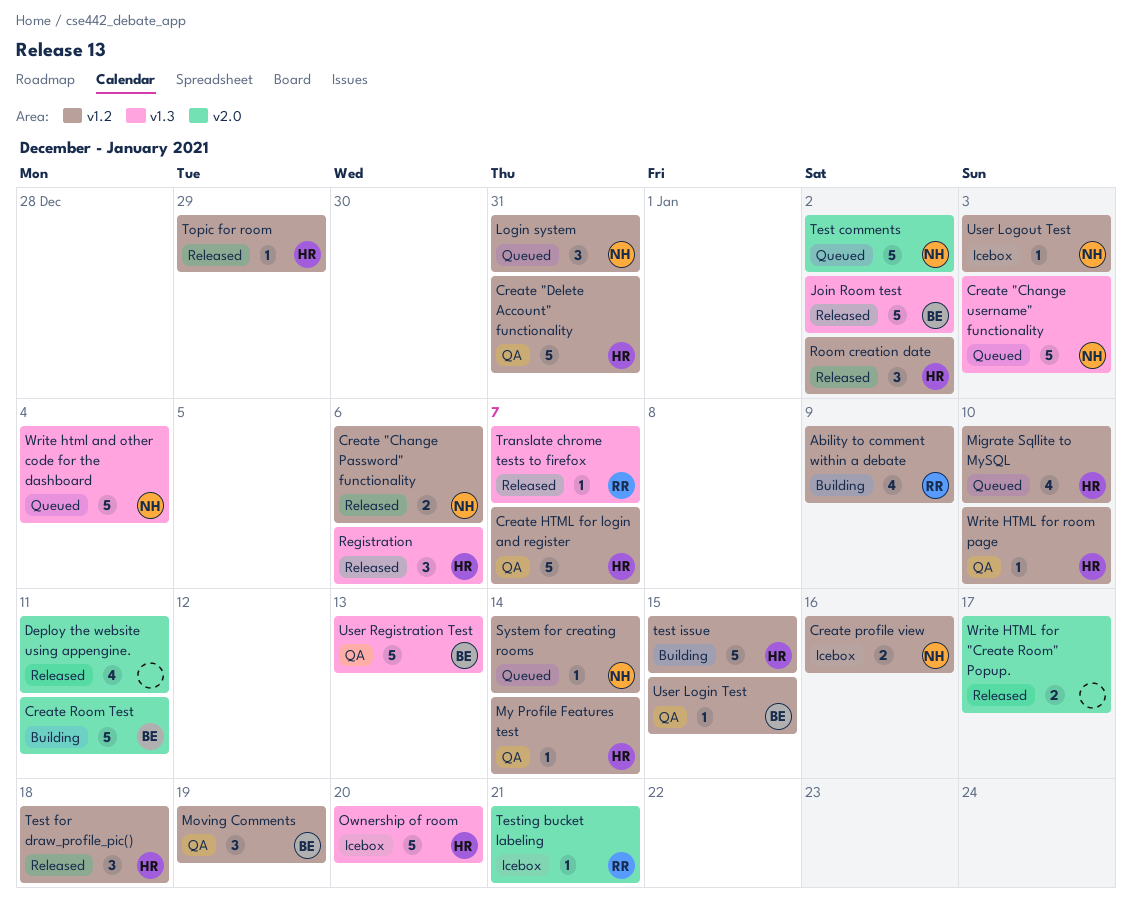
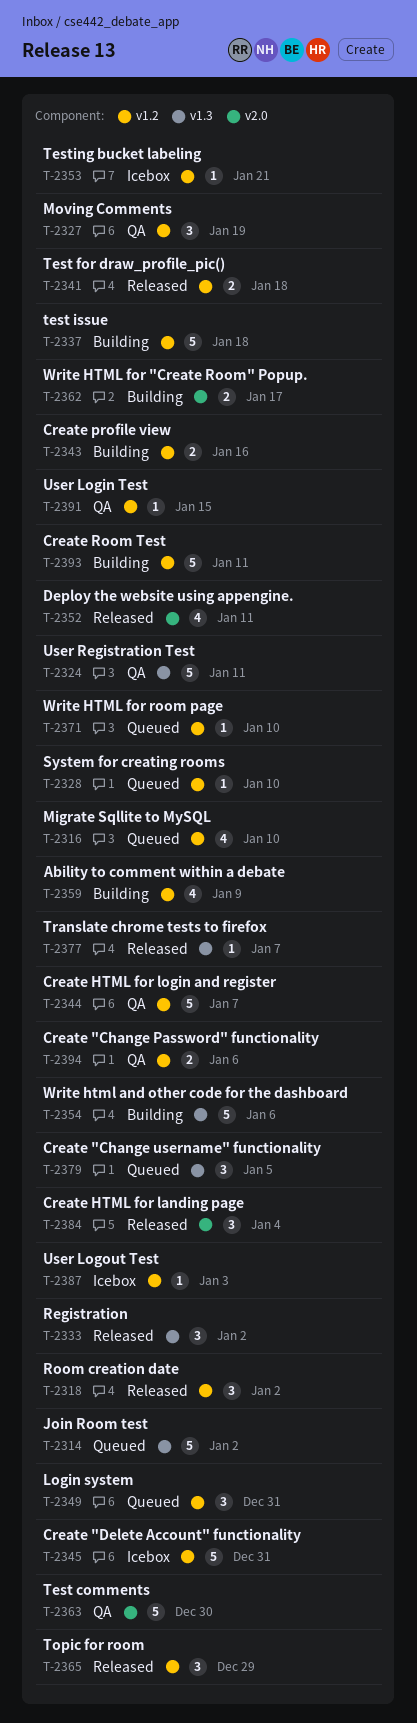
Create "Change Password" functionality, status: Released -> QA
Create "Change username" functionality, estimate: 5 -> 3
Create "Change username" functionality, due: Jan 3 -> Jan 5
Create "Delete Account" functionality, status: QA -> Icebox
Create HTML for landing page: none -> present
Create profile view, status: Icebox -> Building
Create Room Test, label: v2.0 -> v1.2
Join Room test, status: Released -> Queued
My Profile Features test: present -> none
Ownership of room: present -> none
Registration, due: Jan 6 -> Jan 2
System for creating rooms, due: Jan 14 -> Jan 10
Test comments, status: Queued -> QA
Test comments, due: Jan 2 -> Dec 30
Test for draw_profile_pic(), estimate: 3 -> 2
test issue, due: Jan 15 -> Jan 18
Testing bucket labeling, label: v2.0 -> v1.2
Topic for room, estimate: 1 -> 3
User Registration Test, due: Jan 13 -> Jan 11
Write html and other code for the dashboard, status: Queued -> Building
Write html and other code for the dashboard, due: Jan 4 -> Jan 6
Write HTML for "Create Room" Popup., status: Released -> Building
Write HTML for room page, status: QA -> Queued

